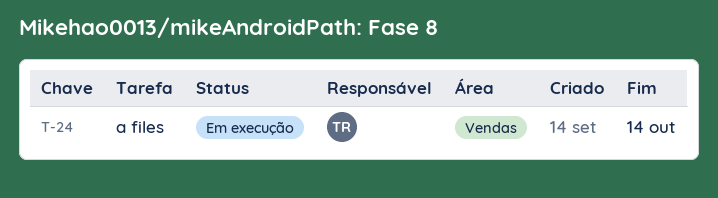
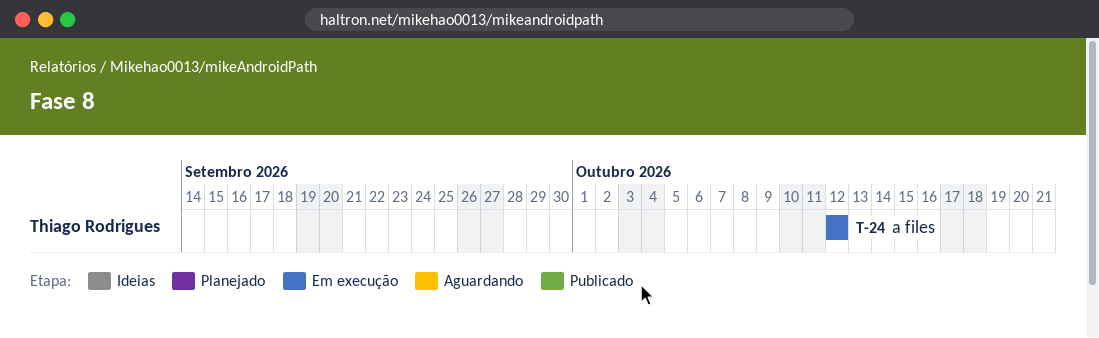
T-24, due: Oct 14 -> Oct 12

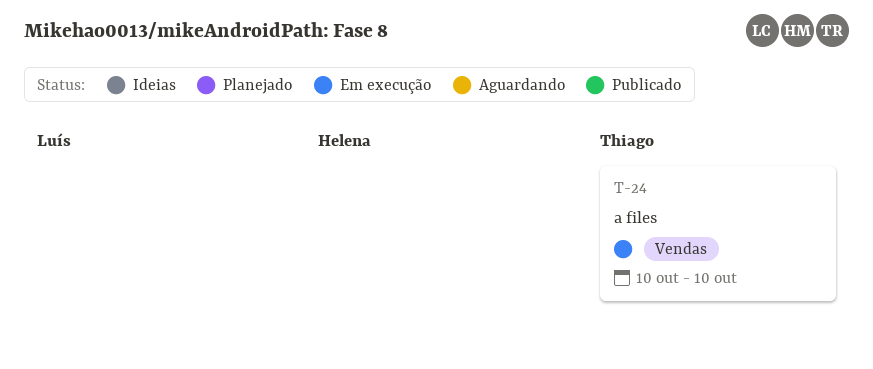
T-24, start: Oct 12 -> Oct 10
T-24, due: Oct 12 -> Oct 10

